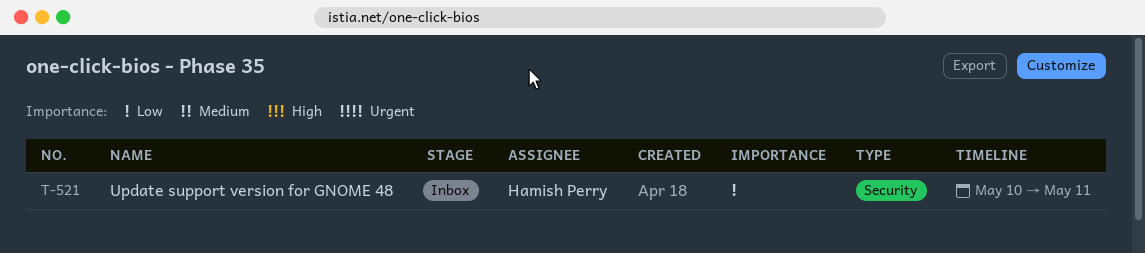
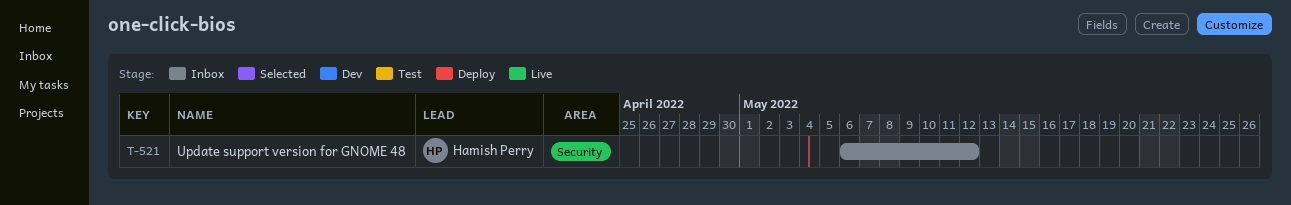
T-521, start: May 10 -> May 6
T-521, due: May 11 -> May 12

